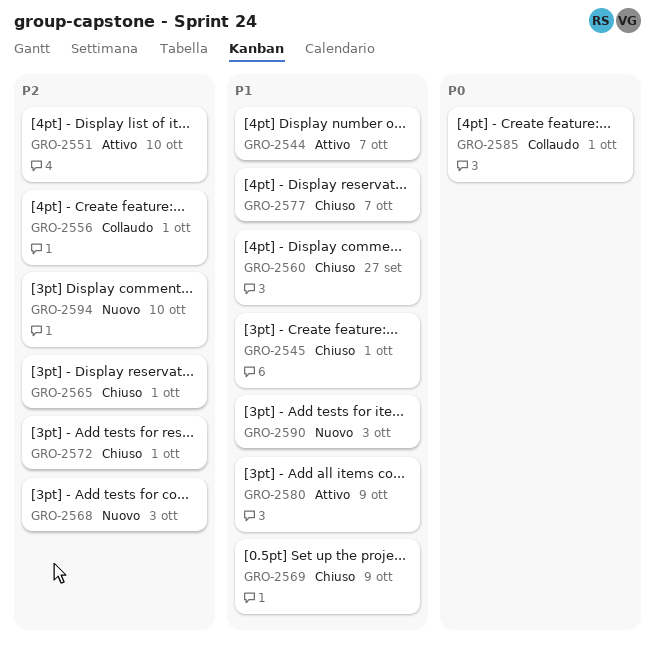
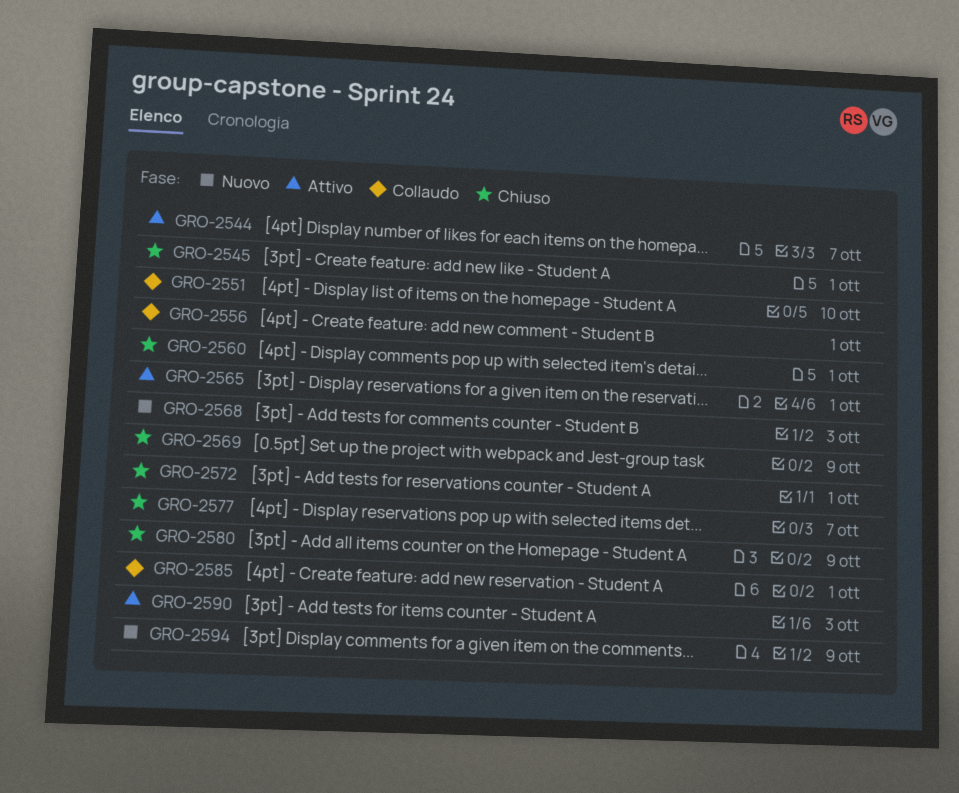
GRO-2551, status: Attivo -> Collaudo
GRO-2560, due: Sep 27 -> Oct 1
GRO-2565, status: Chiuso -> Attivo
GRO-2580, status: Attivo -> Chiuso
GRO-2590, status: Nuovo -> Attivo
GRO-2594, due: Oct 10 -> Oct 9

